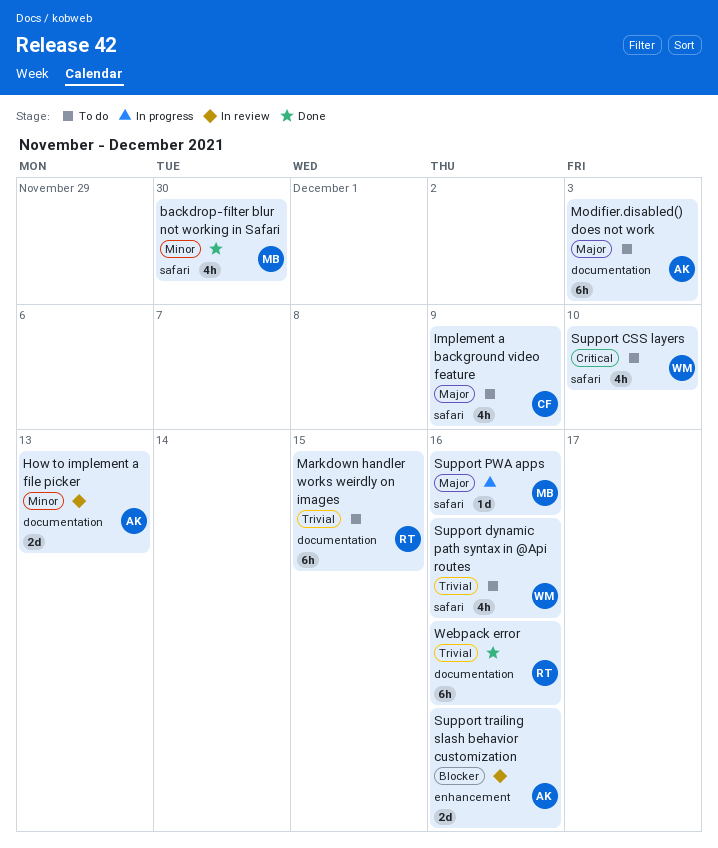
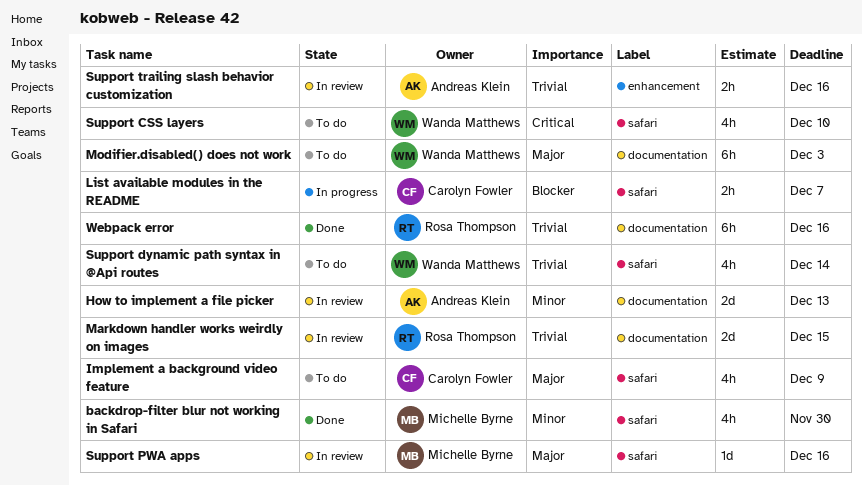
List available modules in the README: none -> present
Markdown handler works weirdly on images, status: To do -> In review
Markdown handler works weirdly on images, estimate: 6h -> 2d
Modifier.disabled() does not work, owner: Andreas Klein -> Wanda Matthews
Support dynamic path syntax in @Api routes, due: Dec 16 -> Dec 14
Support PWA apps, status: In progress -> In review
Support trailing slash behavior customization, priority: Blocker -> Trivial
Support trailing slash behavior customization, estimate: 2d -> 2h

